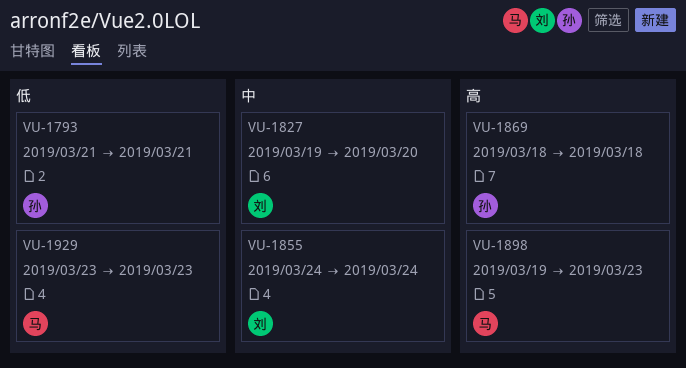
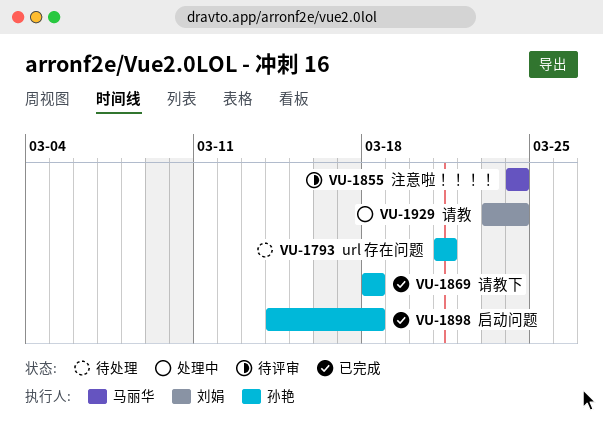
VU-1827: present -> none
VU-1855, owner: 刘娟 -> 马丽华
VU-1898, owner: 马丽华 -> 孙艳
VU-1898, start: Mar 19 -> Mar 14
VU-1898, due: Mar 23 -> Mar 18
VU-1929, owner: 马丽华 -> 刘娟
VU-1929, due: Mar 23 -> Mar 24

